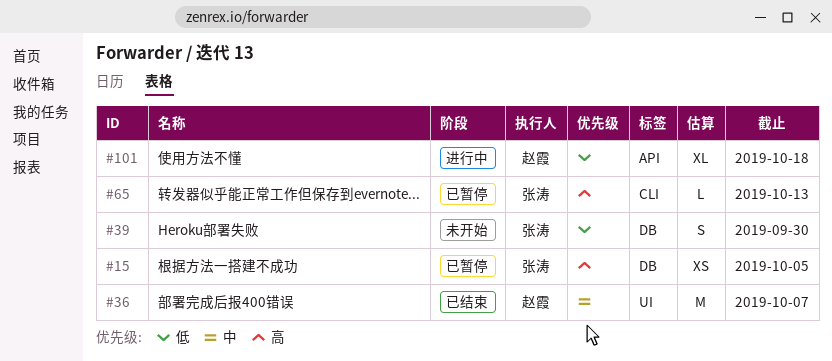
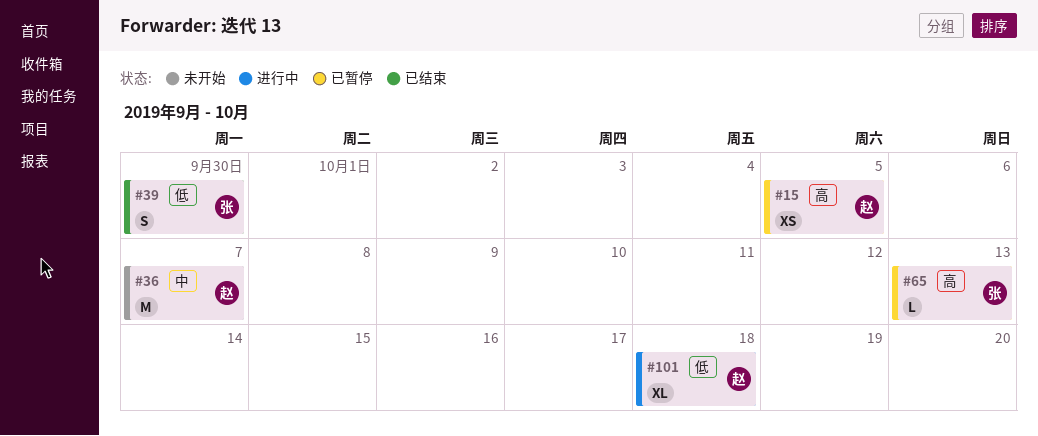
#15, owner: 张涛 -> 赵霞
#36, status: 已结束 -> 未开始
#39, status: 未开始 -> 已结束

